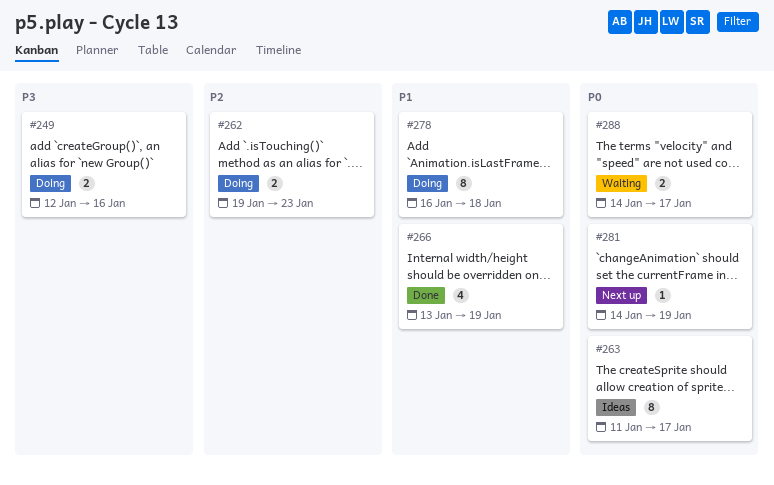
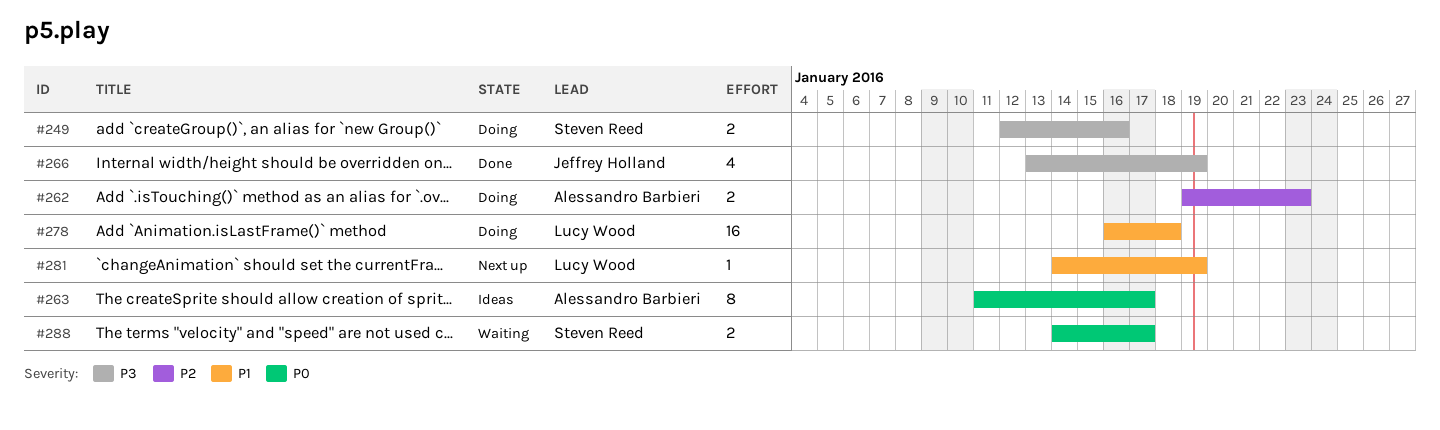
#266, priority: P1 -> P3
#278, estimate: 8 -> 16
#281, priority: P0 -> P1

